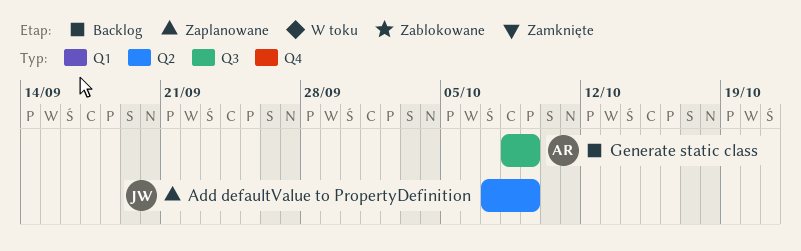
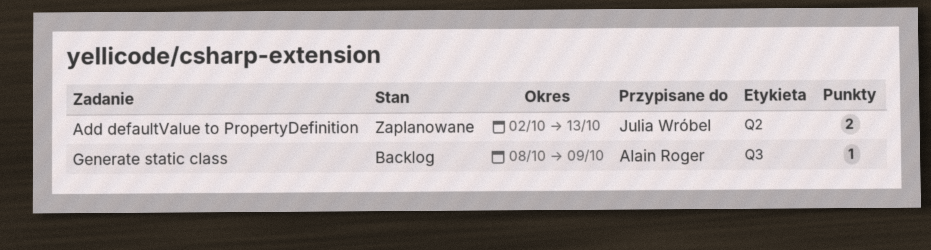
Add defaultValue to PropertyDefinition, start: Oct 7 -> Oct 2
Add defaultValue to PropertyDefinition, due: Oct 9 -> Oct 13

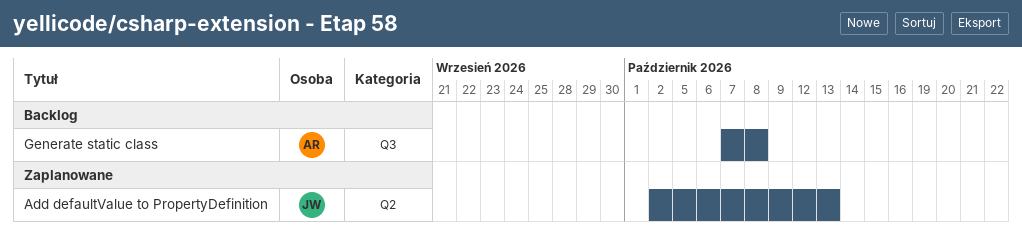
Generate static class, start: Oct 8 -> Oct 7
Generate static class, due: Oct 9 -> Oct 8

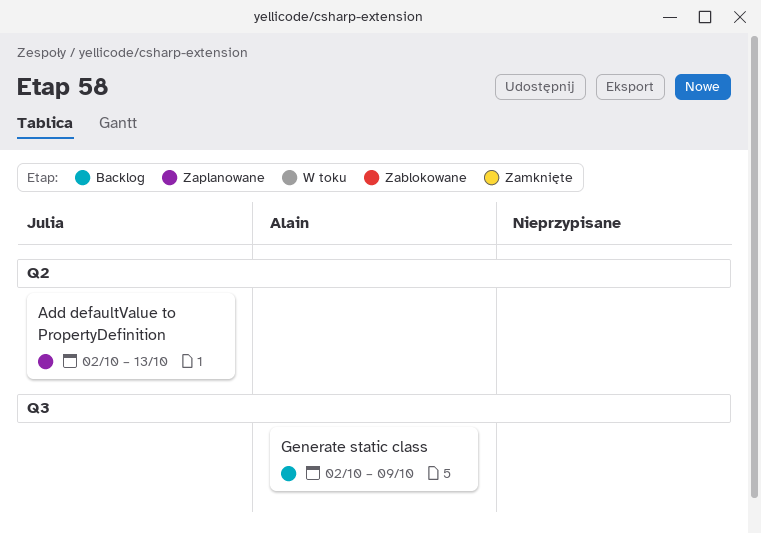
Generate static class, start: Oct 7 -> Oct 2
Generate static class, due: Oct 8 -> Oct 9

